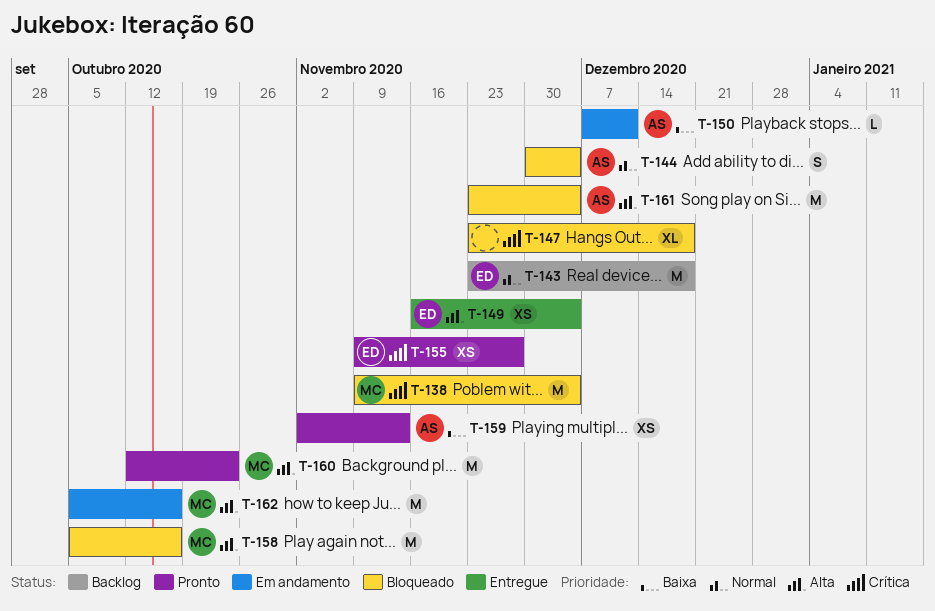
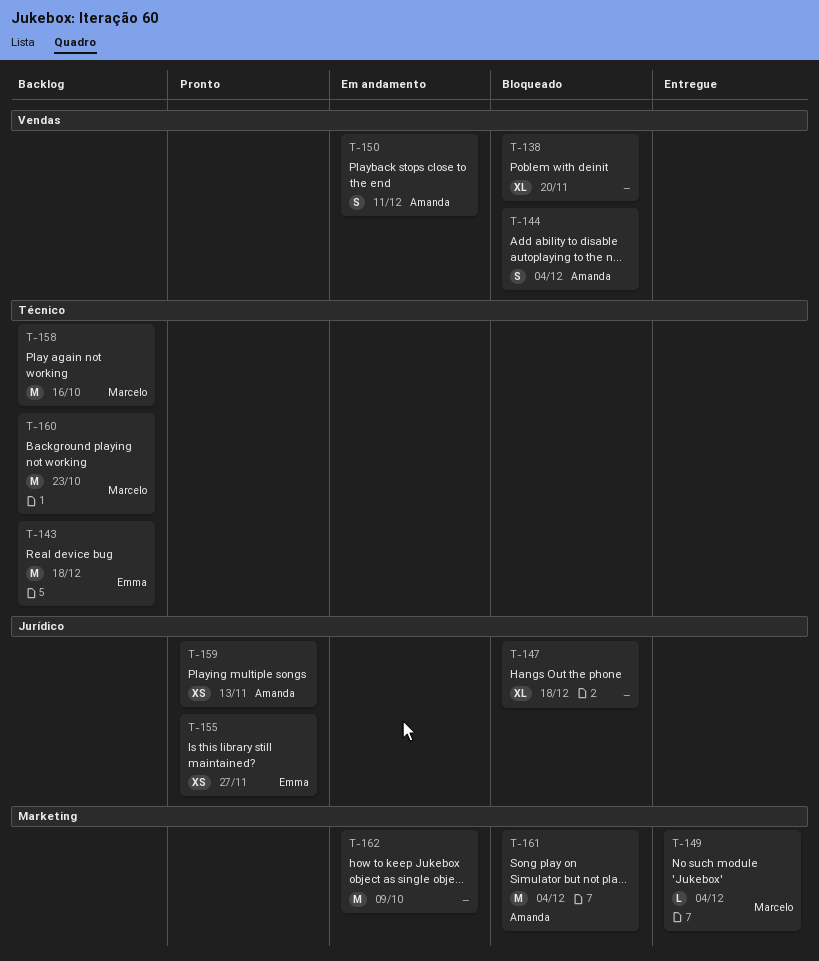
T-138, owner: Marcelo -> none
T-138, estimate: M -> XL
T-138, due: Dec 4 -> Nov 20
T-149, owner: Emma -> Marcelo
T-149, estimate: XS -> L
T-150, estimate: L -> S
T-158, status: Bloqueado -> Backlog
T-160, status: Pronto -> Backlog
T-162, owner: Marcelo -> none
T-162, due: Oct 16 -> Oct 9

